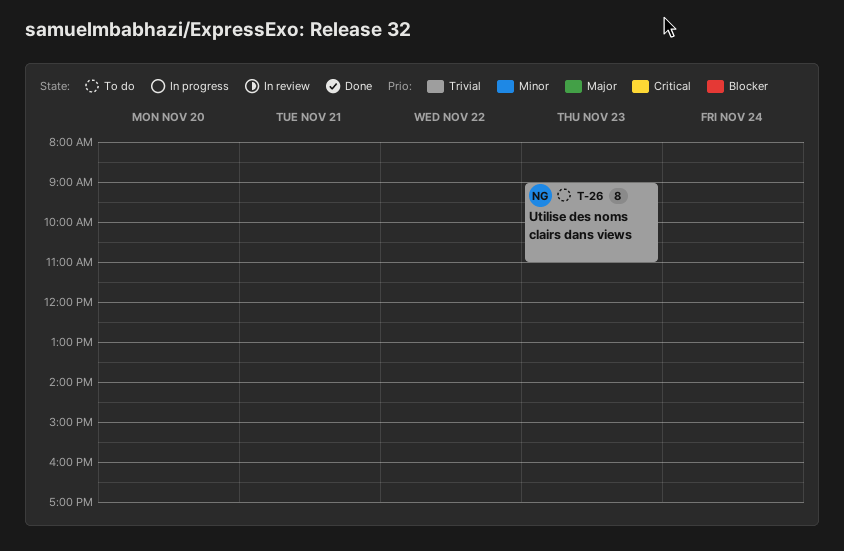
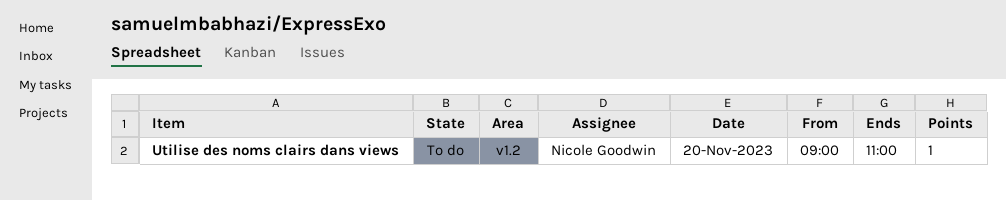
Utilise des noms clairs dans views, estimate: 8 -> 1
Utilise des noms clairs dans views, day: Nov 23 -> Nov 20

